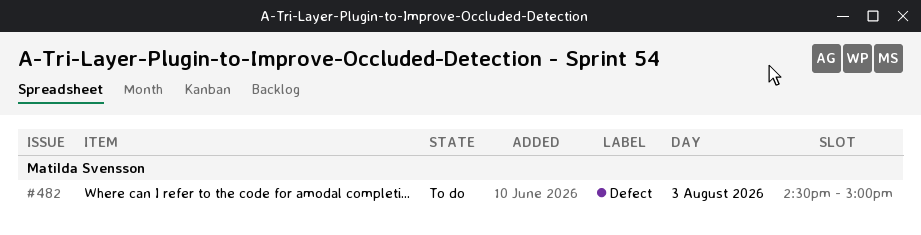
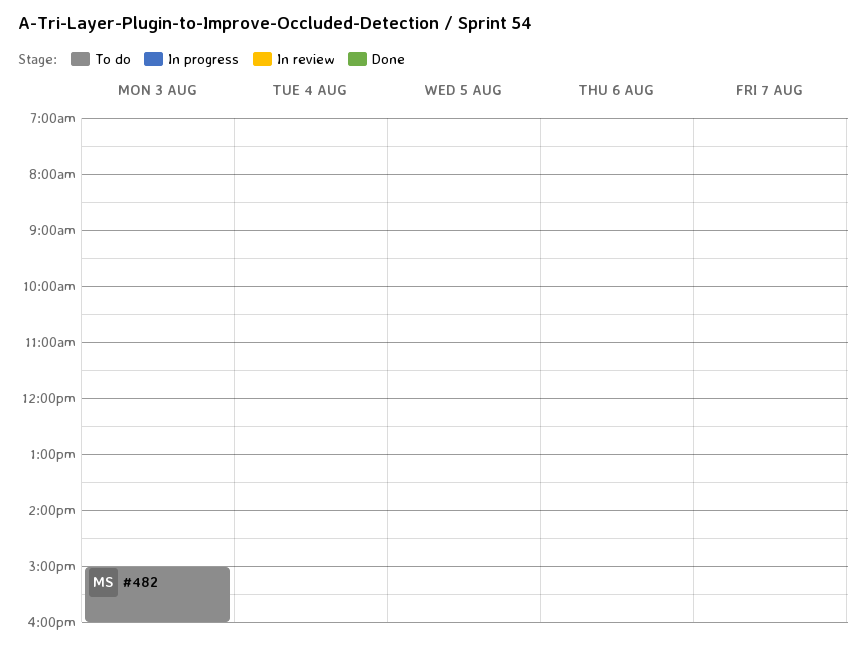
#482, begins: 14:30 -> 15:00
#482, ends: 15:00 -> 16:00

